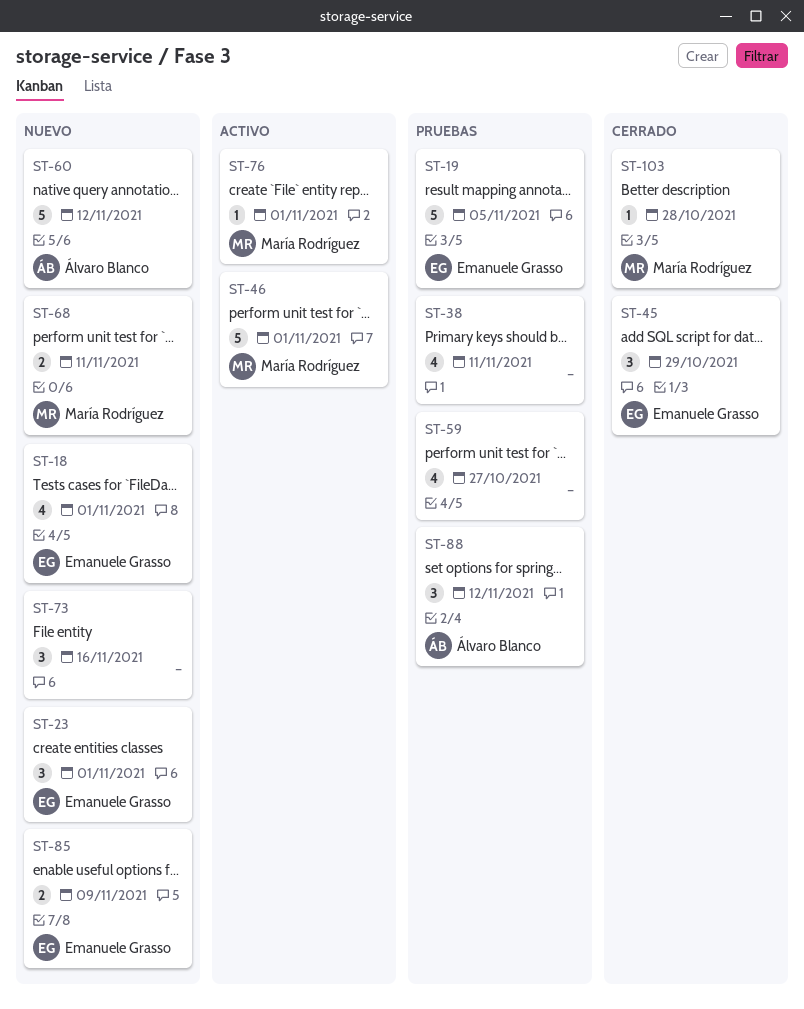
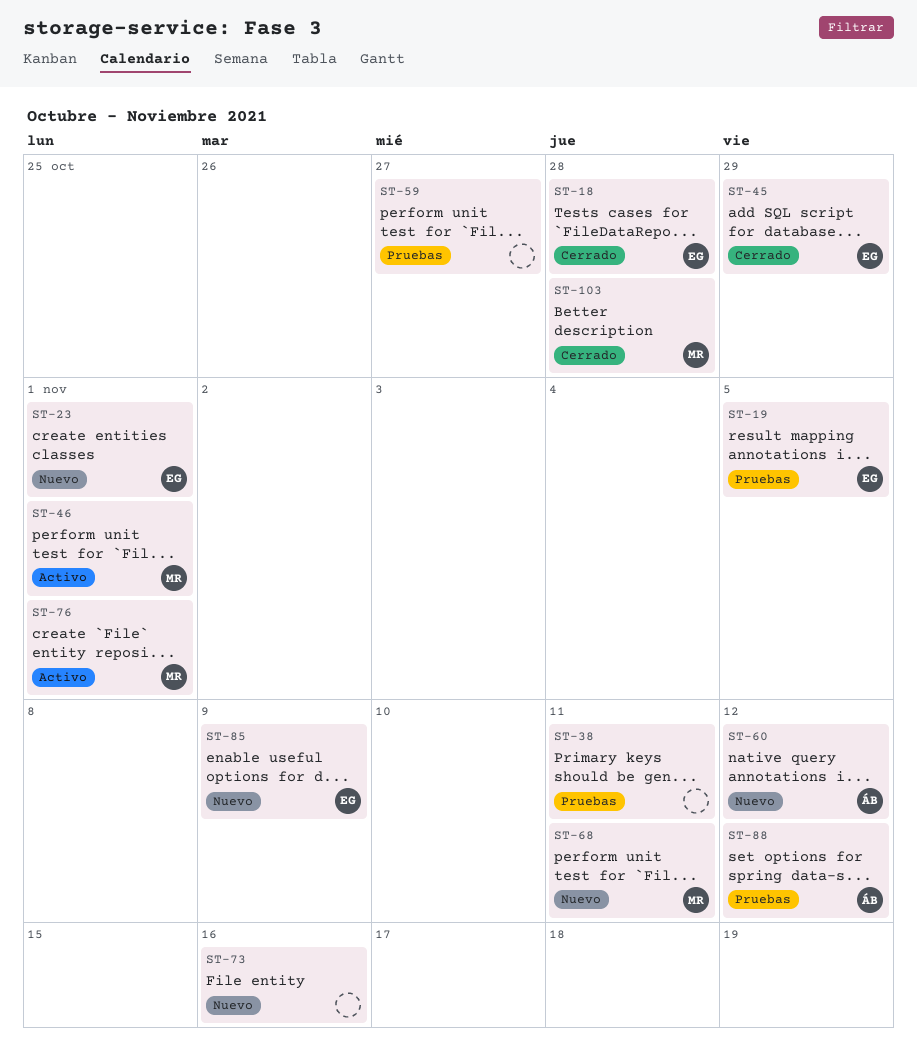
ST-18, status: Nuevo -> Cerrado
ST-18, due: Nov 1 -> Oct 28

